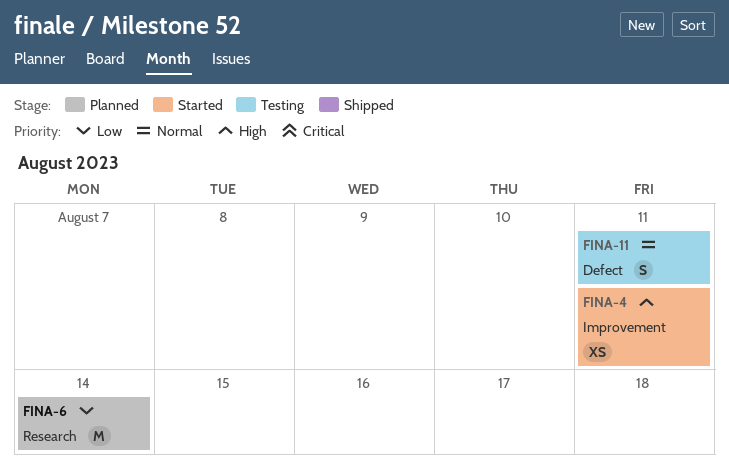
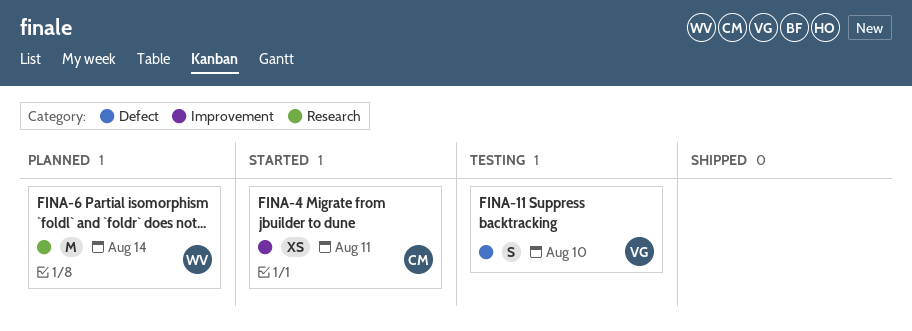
FINA-11, due: Aug 11 -> Aug 10

